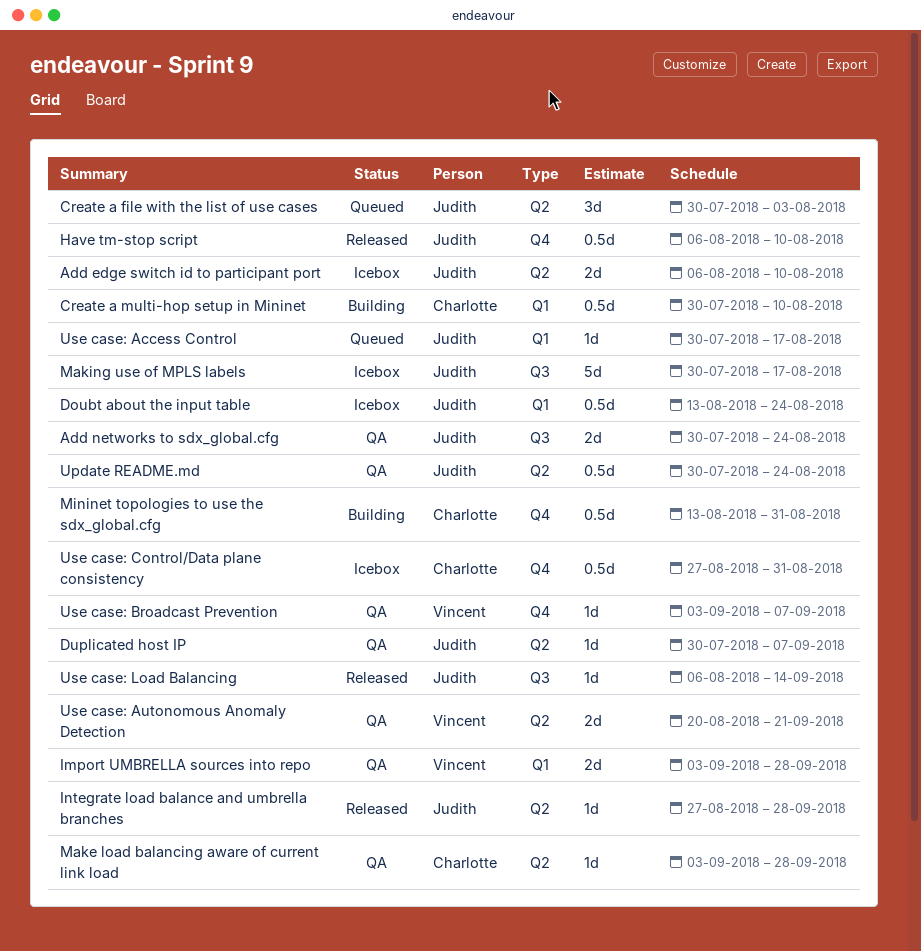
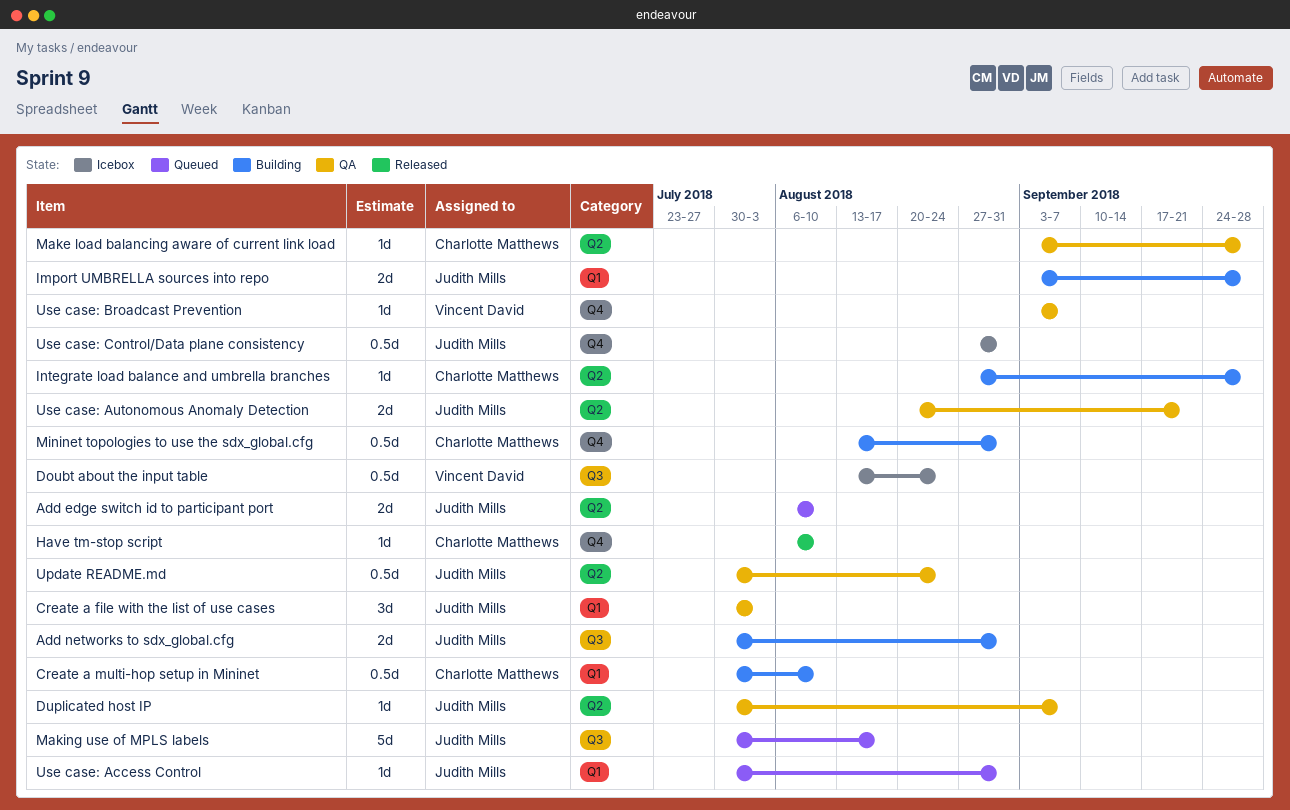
Add edge switch id to participant port, status: Icebox -> Queued
Add networks to sdx_global.cfg, status: QA -> Building
Add networks to sdx_global.cfg, due: Aug 24 -> Aug 31
Create a file with the list of use cases, status: Queued -> QA
Create a file with the list of use cases, label: Q2 -> Q1
Doubt about the input table, owner: Judith Mills -> Vincent David
Doubt about the input table, label: Q1 -> Q3
Have tm-stop script, owner: Judith Mills -> Charlotte Matthews
Have tm-stop script, estimate: 0.5d -> 1d
Import UMBRELLA sources into repo, status: QA -> Building
Import UMBRELLA sources into repo, owner: Vincent David -> Judith Mills
Integrate load balance and umbrella branches, status: Released -> Building
Integrate load balance and umbrella branches, owner: Judith Mills -> Charlotte Matthews
Making use of MPLS labels, status: Icebox -> Queued
Use case: Access Control, due: Aug 17 -> Aug 31
Use case: Autonomous Anomaly Detection, owner: Vincent David -> Judith Mills
Use case: Control/Data plane consistency, owner: Charlotte Matthews -> Judith Mills
Use case: Load Balancing: present -> none

